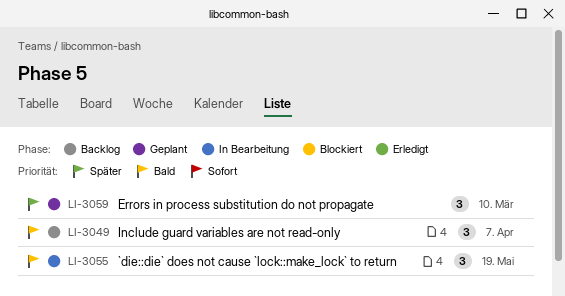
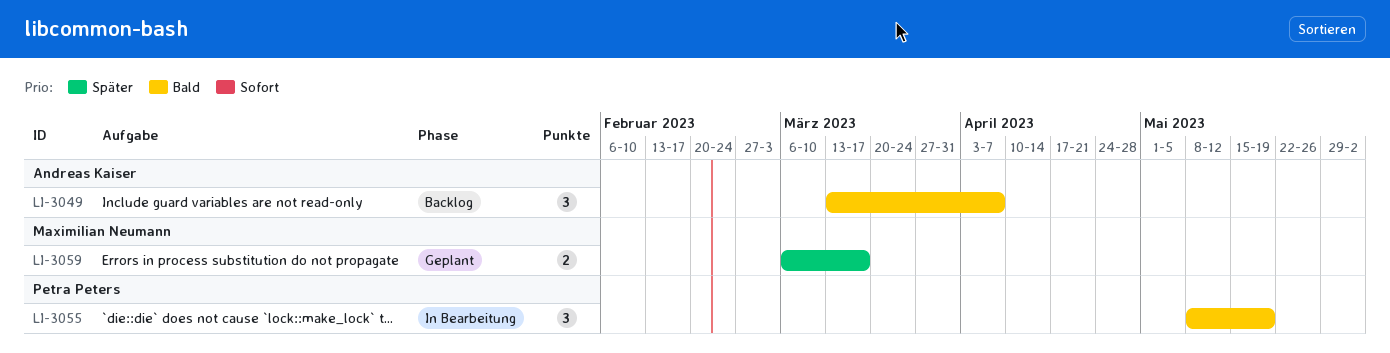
LI-3059, estimate: 3 -> 2
LI-3059, due: Mar 10 -> Mar 17

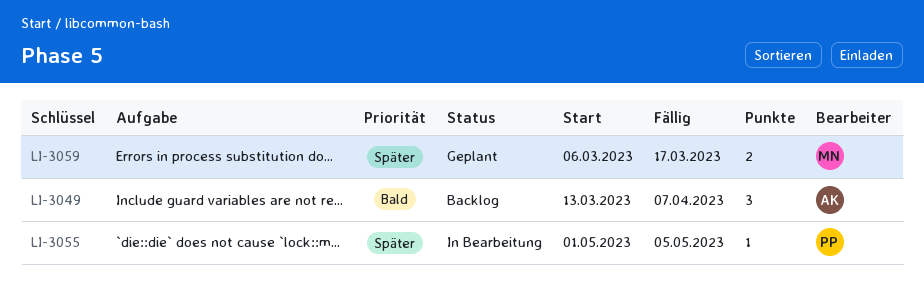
LI-3055, priority: Bald -> Später
LI-3055, estimate: 3 -> 1
LI-3055, start: May 8 -> May 1
LI-3055, due: May 19 -> May 5

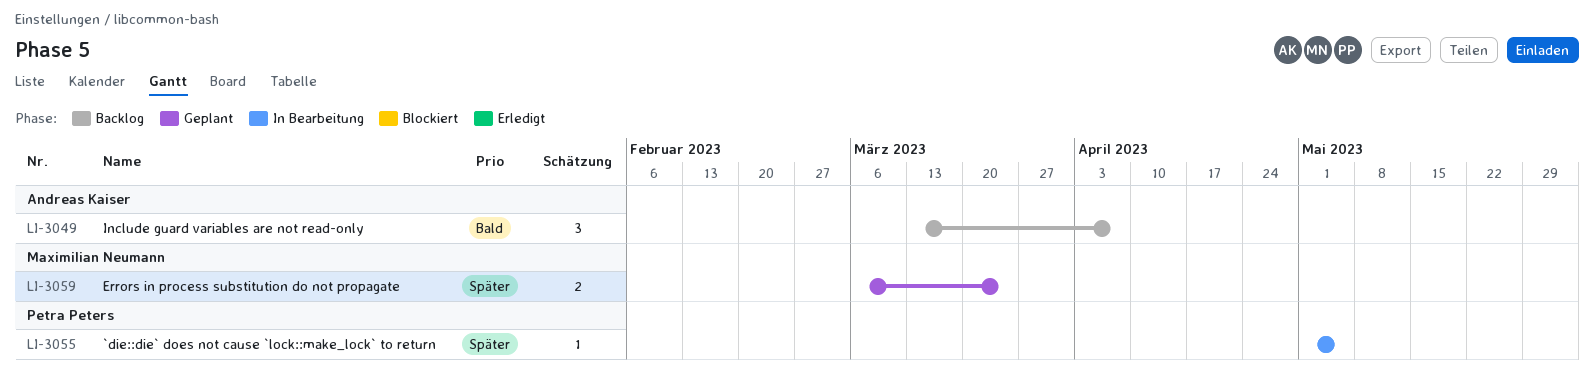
LI-3059, due: Mar 17 -> Mar 24

